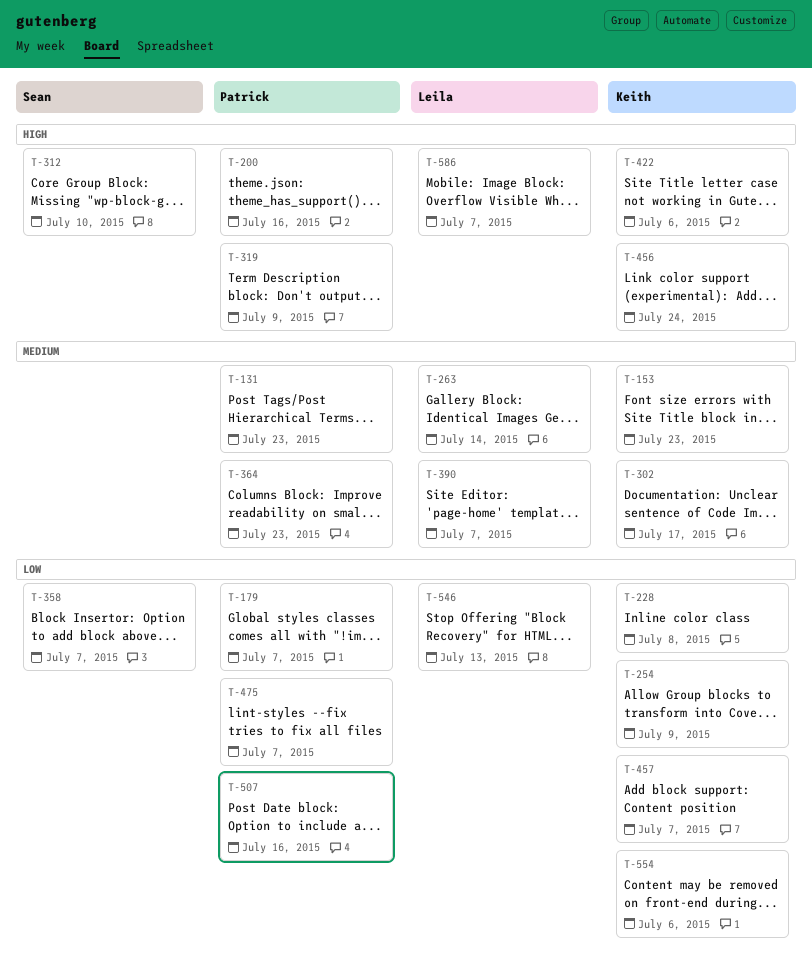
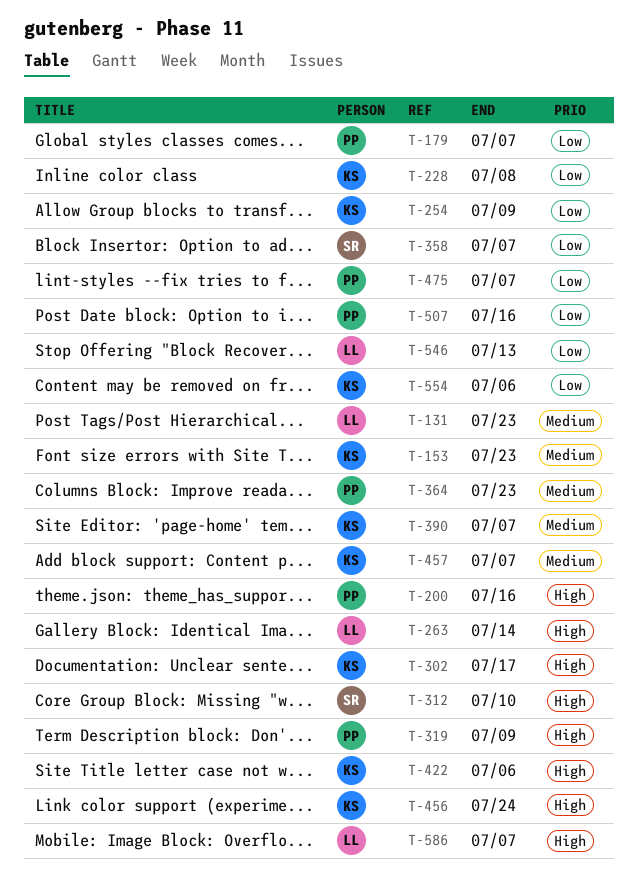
T-131, owner: Patrick -> Leila
T-263, priority: Medium -> High
T-302, priority: Medium -> High
T-390, owner: Leila -> Keith
T-457, priority: Low -> Medium

